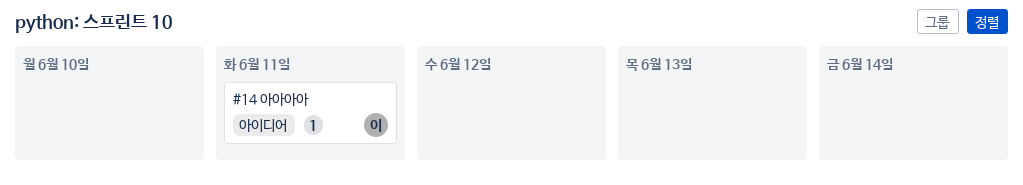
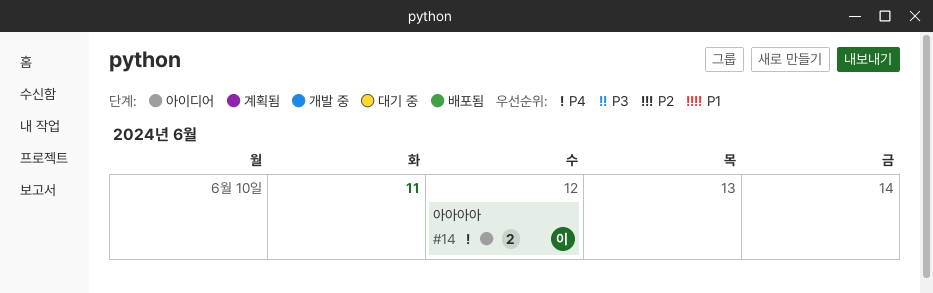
#14, estimate: 1 -> 2
#14, due: Jun 11 -> Jun 12

